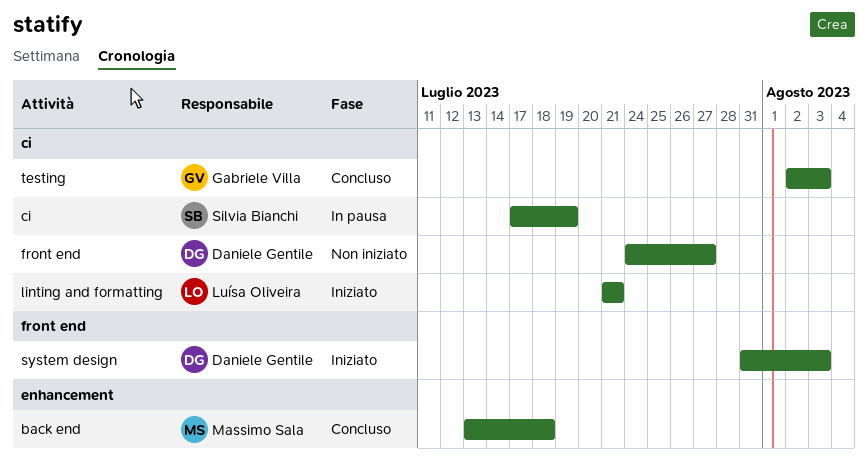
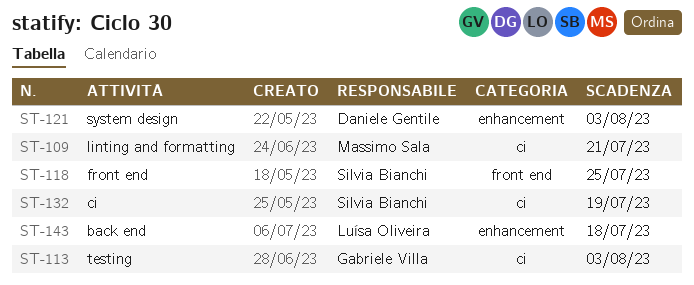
back end, owner: Massimo Sala -> Luísa Oliveira
front end, owner: Daniele Gentile -> Silvia Bianchi
front end, label: ci -> front end
front end, due: Jul 27 -> Jul 25
linting and formatting, owner: Luísa Oliveira -> Massimo Sala
system design, label: front end -> enhancement

